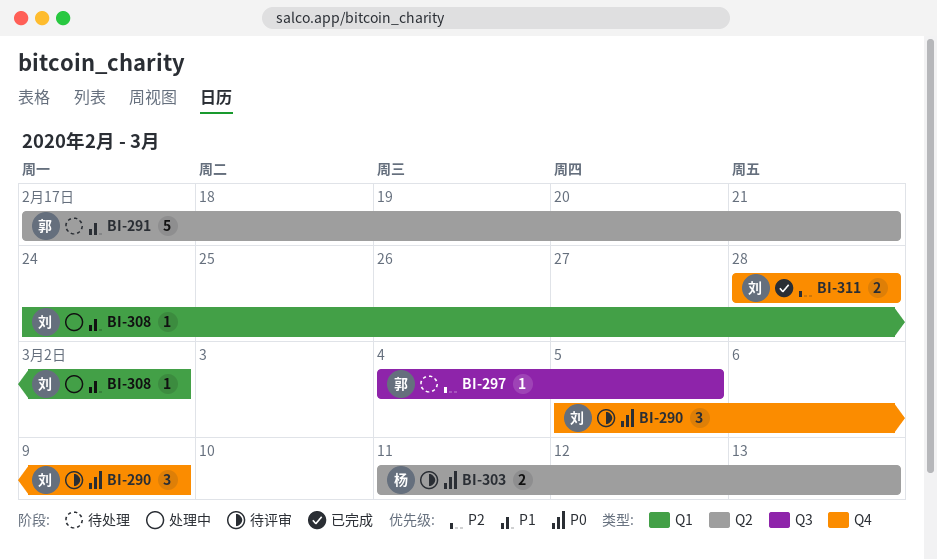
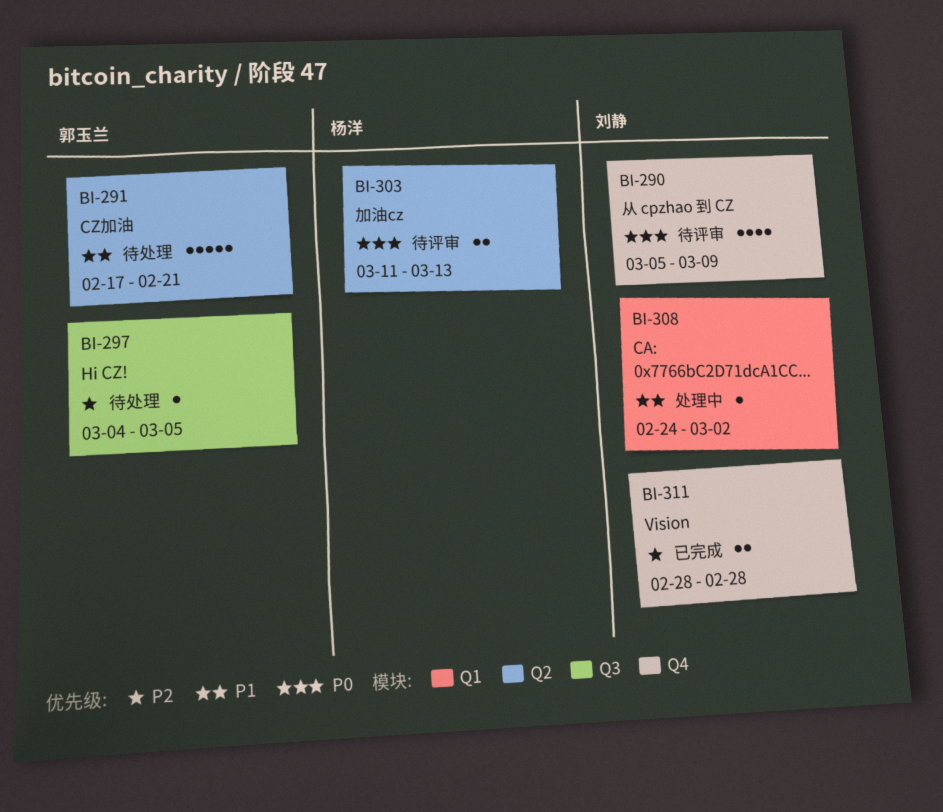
BI-290, estimate: 3 -> 4

